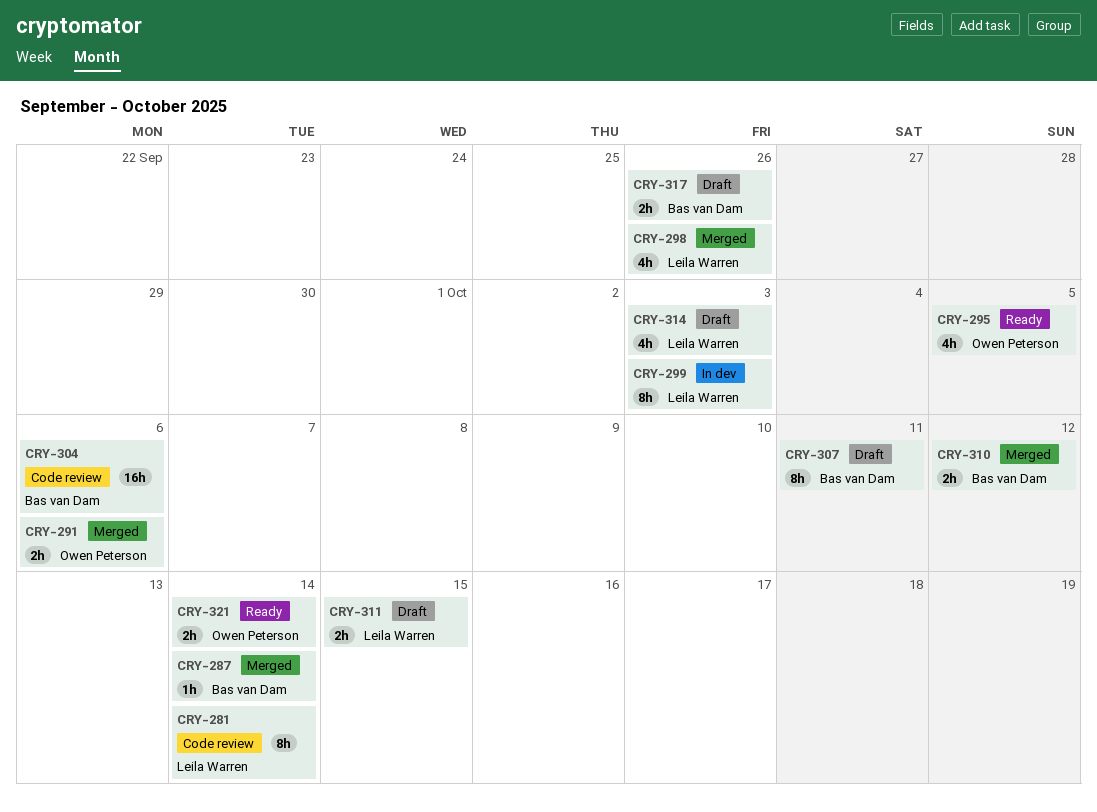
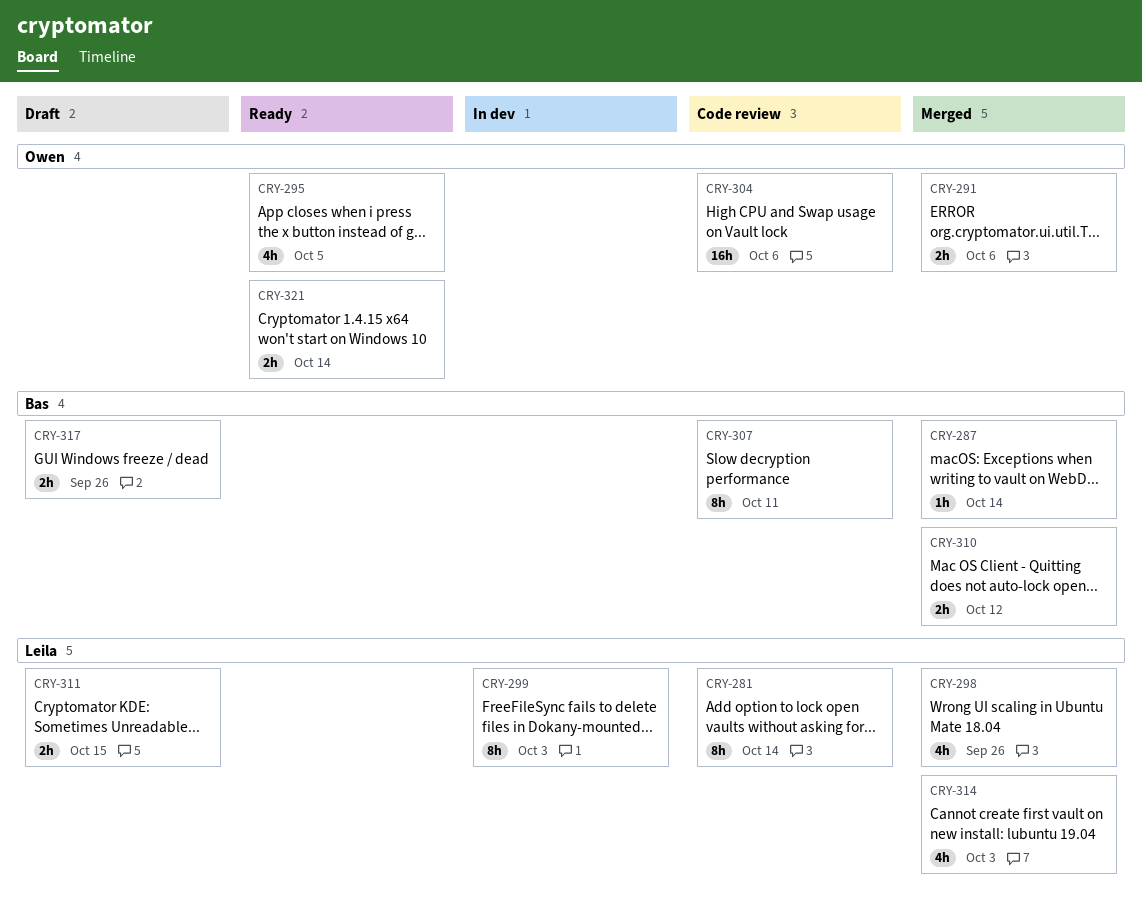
CRY-304, owner: Bas van Dam -> Owen Peterson
CRY-307, status: Draft -> Code review
CRY-314, status: Draft -> Merged

